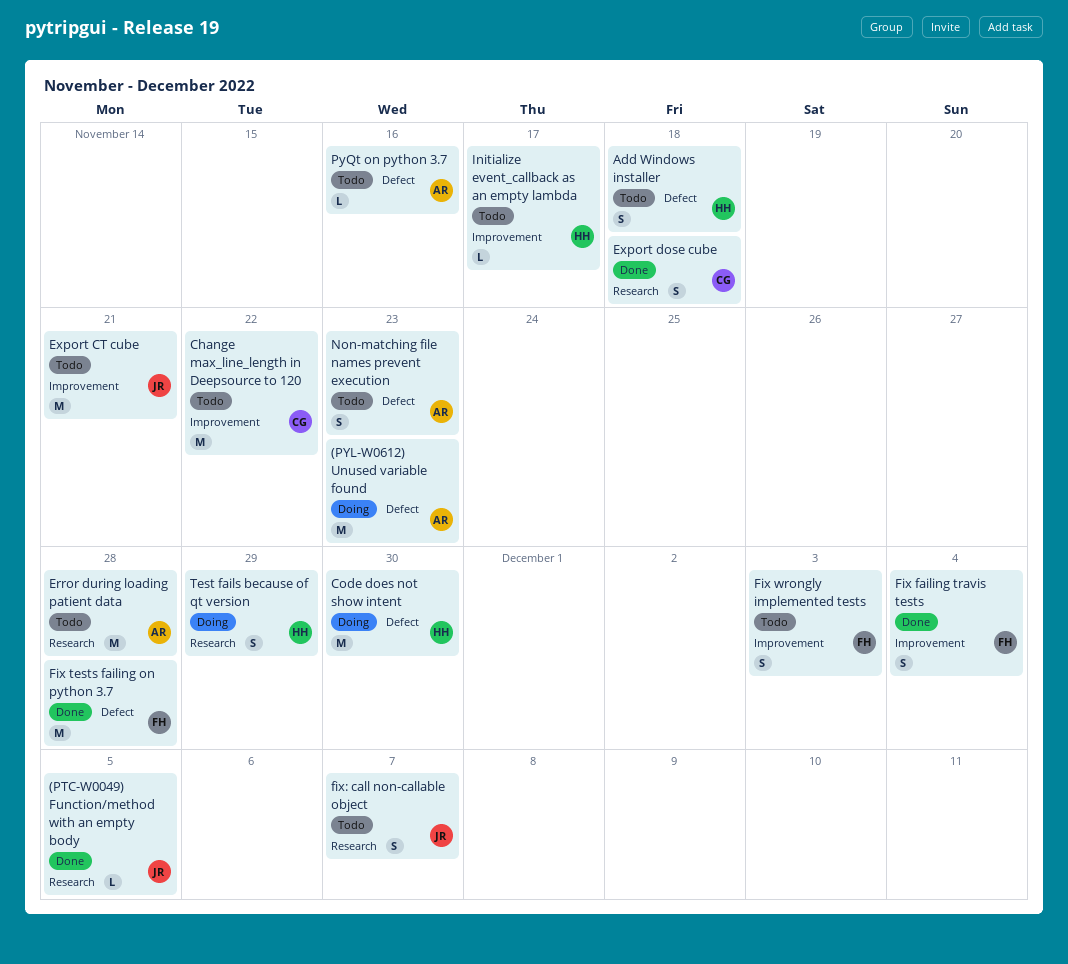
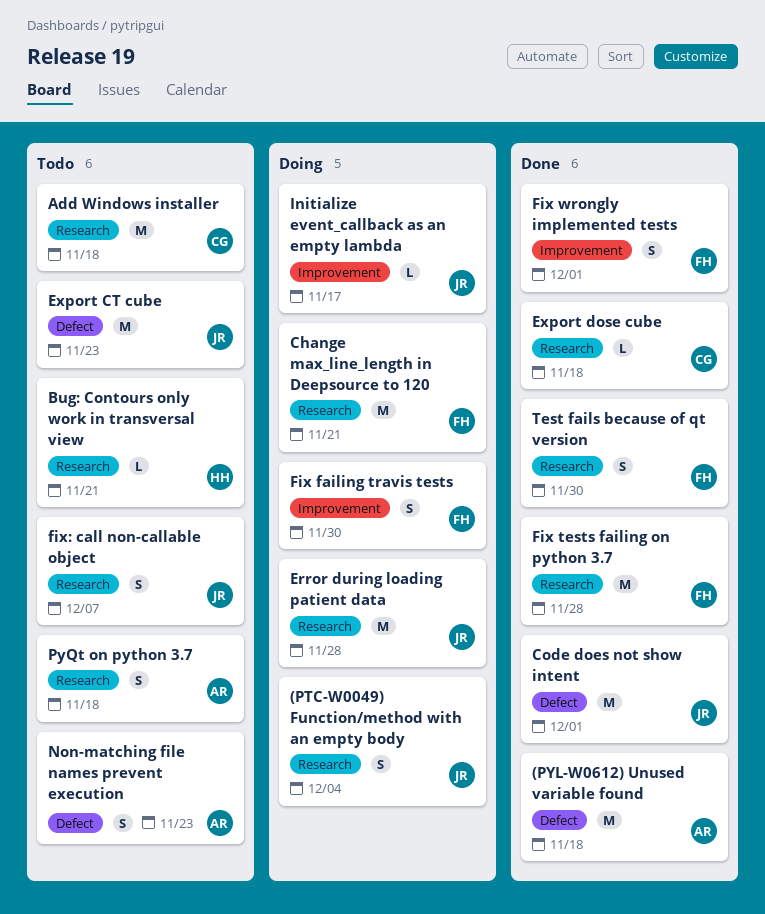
(PTC-W0049) Function/method with an empty body, status: Done -> Doing
(PTC-W0049) Function/method with an empty body, estimate: L -> S
(PTC-W0049) Function/method with an empty body, due: Dec 5 -> Dec 4
(PYL-W0612) Unused variable found, status: Doing -> Done
(PYL-W0612) Unused variable found, due: Nov 23 -> Nov 18
Add Windows installer, owner: HH -> CG
Add Windows installer, label: Defect -> Research
Add Windows installer, estimate: S -> M
Bug: Contours only work in transversal view: none -> present
Change max_line_length in Deepsource to 120, status: Todo -> Doing
Change max_line_length in Deepsource to 120, owner: CG -> FH
Change max_line_length in Deepsource to 120, label: Improvement -> Research
Change max_line_length in Deepsource to 120, due: Nov 22 -> Nov 21
Code does not show intent, status: Doing -> Done
Code does not show intent, owner: HH -> JR
Code does not show intent, due: Nov 30 -> Dec 1
Error during loading patient data, status: Todo -> Doing
Error during loading patient data, owner: AR -> JR
Export CT cube, label: Improvement -> Defect
Export CT cube, due: Nov 21 -> Nov 23
Export dose cube, estimate: S -> L
Fix failing travis tests, status: Done -> Doing
Fix failing travis tests, due: Dec 4 -> Nov 30
Fix tests failing on python 3.7, label: Defect -> Research
Fix wrongly implemented tests, status: Todo -> Done
Fix wrongly implemented tests, due: Dec 3 -> Dec 1
Initialize event_callback as an empty lambda, status: Todo -> Doing
Initialize event_callback as an empty lambda, owner: HH -> JR
PyQt on python 3.7, label: Defect -> Research
PyQt on python 3.7, estimate: L -> S
PyQt on python 3.7, due: Nov 16 -> Nov 18
Test fails because of qt version, status: Doing -> Done
Test fails because of qt version, owner: HH -> FH
Test fails because of qt version, due: Nov 29 -> Nov 30

